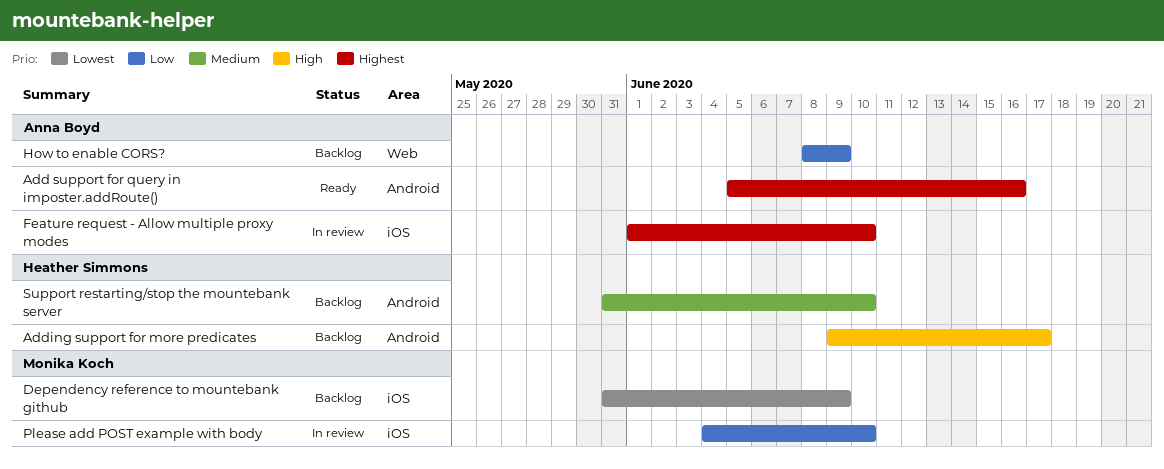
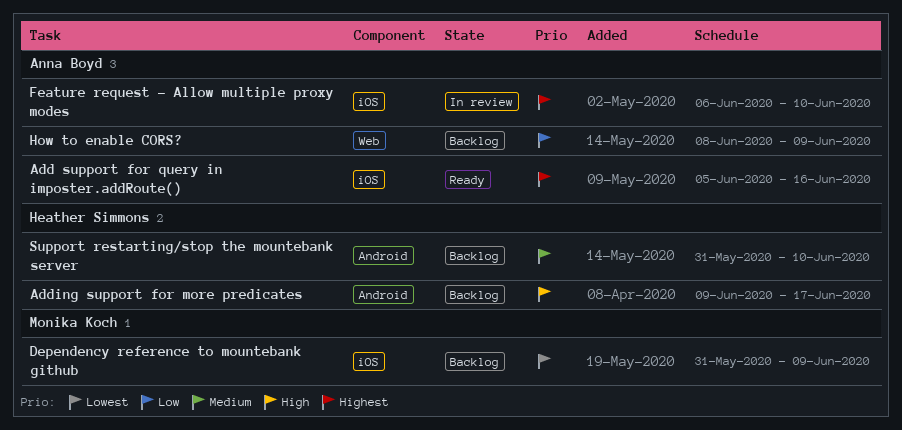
Add support for query in imposter.addRoute(), label: Android -> iOS
Feature request - Allow multiple proxy modes, start: Jun 1 -> Jun 6
Please add POST example with body: present -> none

